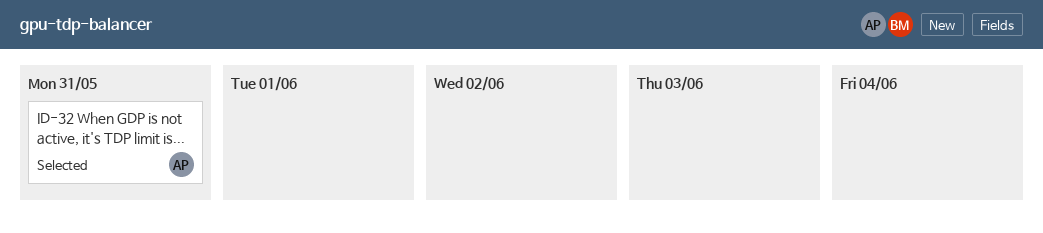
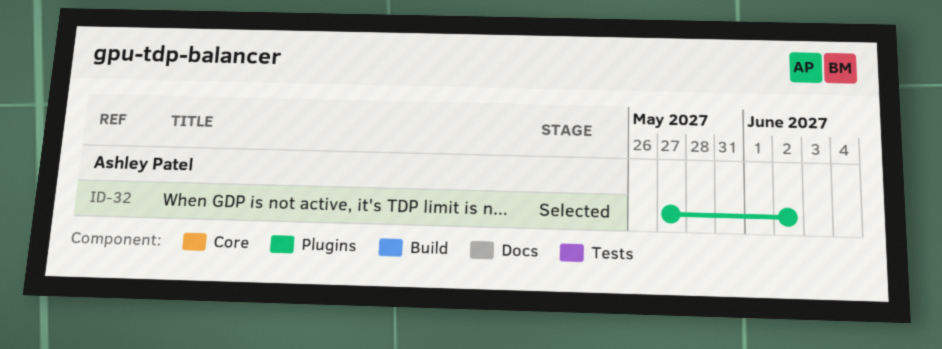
ID-32, due: May 31 -> Jun 2

